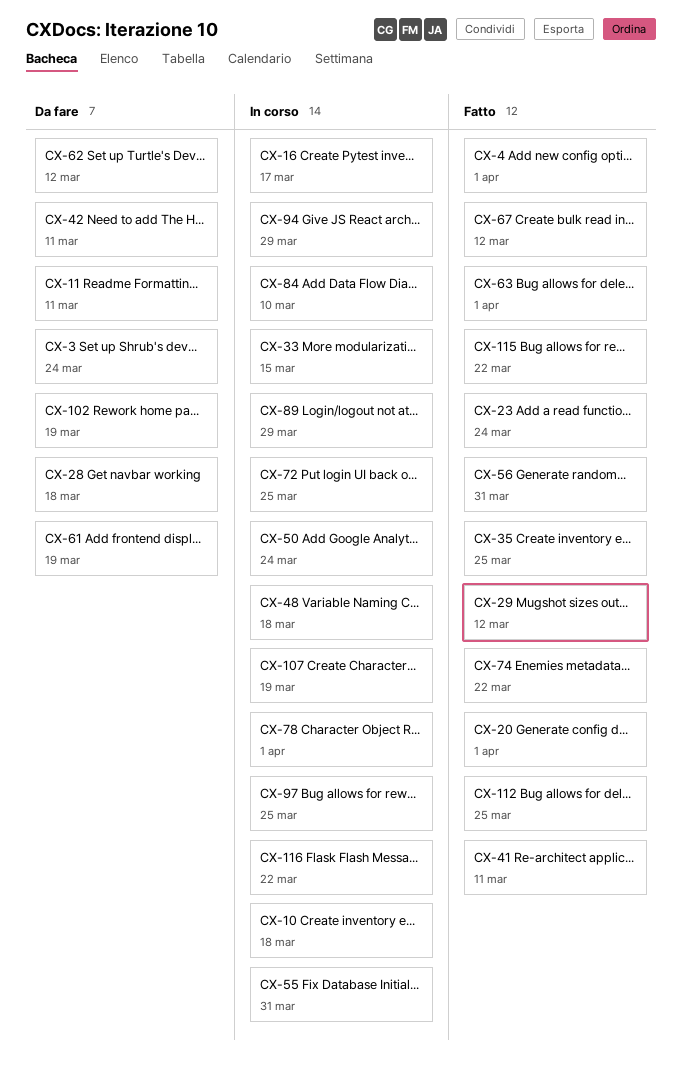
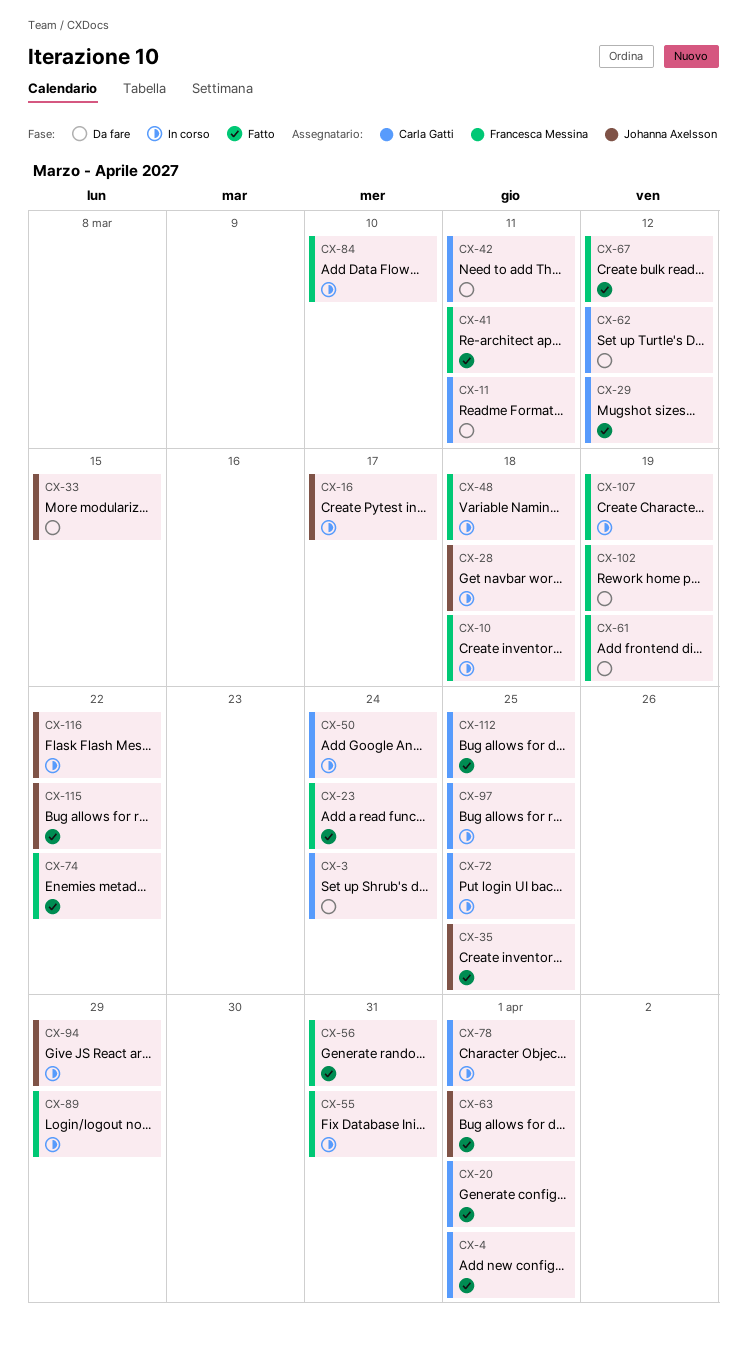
CX-28, status: Da fare -> In corso
CX-33, status: In corso -> Da fare

